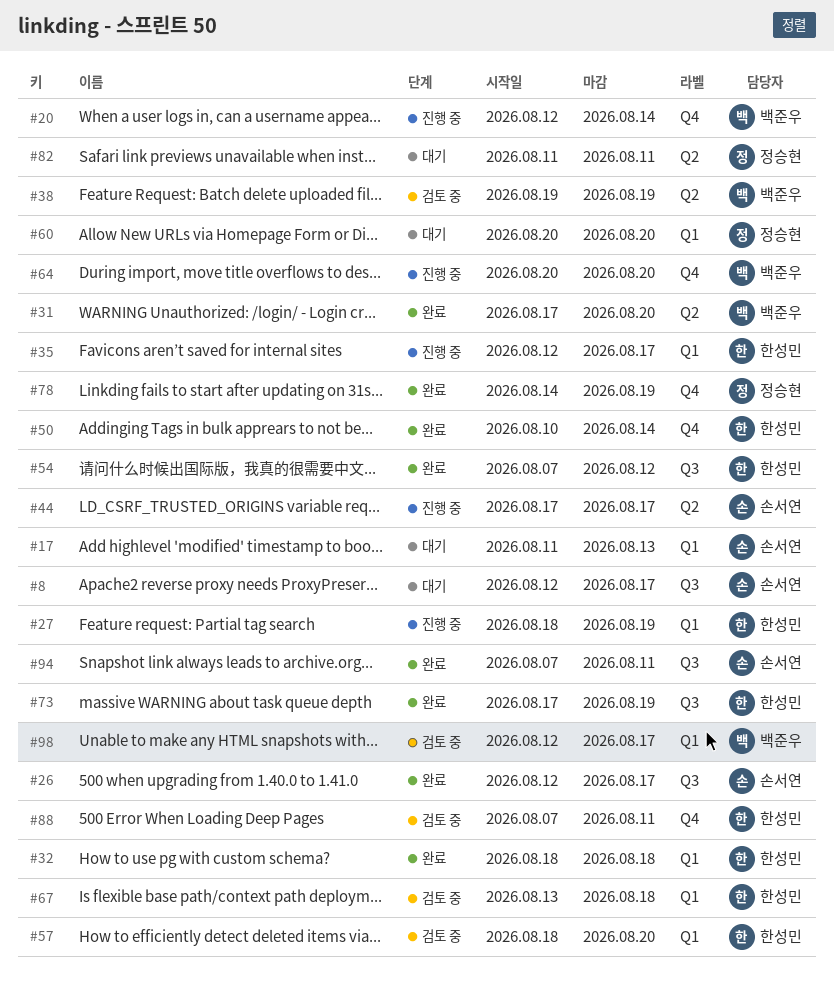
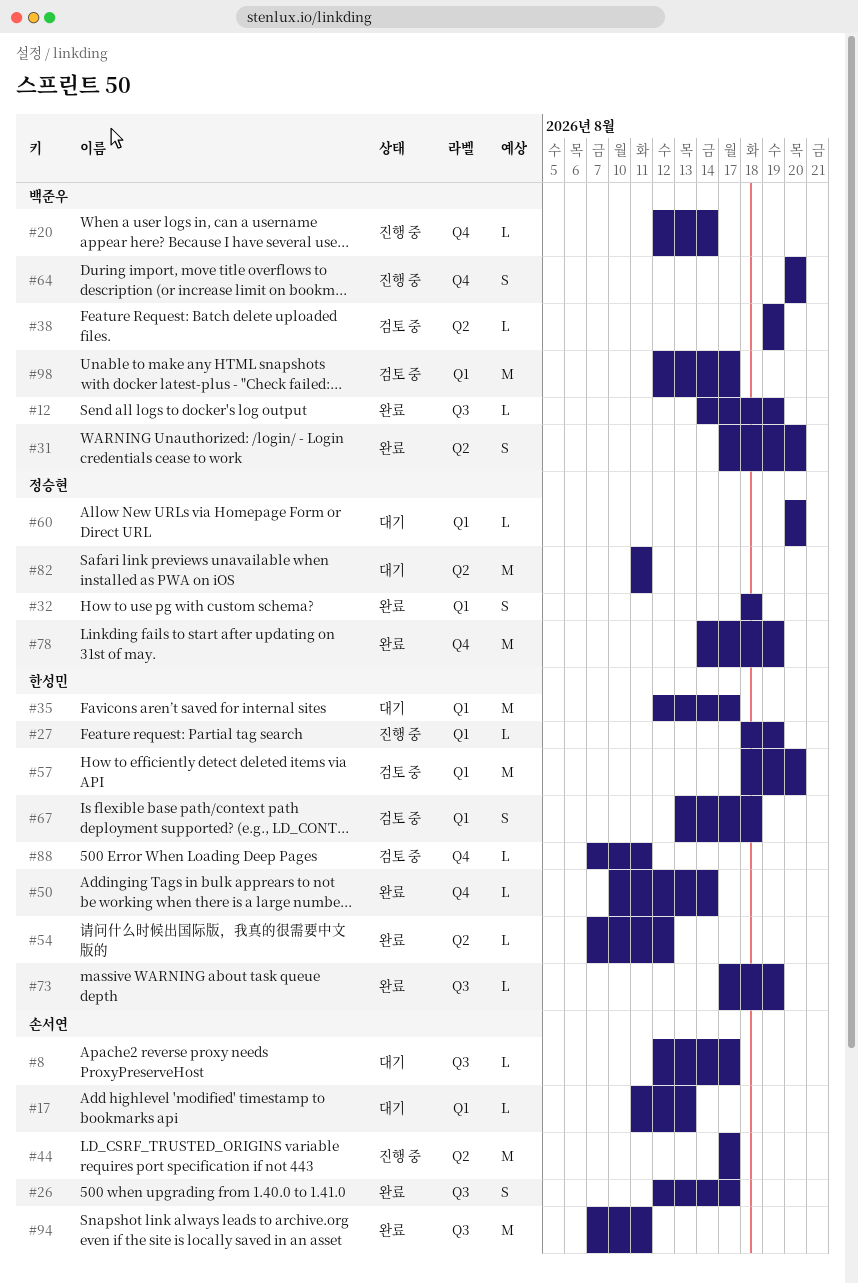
#12: none -> present
#32, owner: 한성민 -> 정승현
#35, status: 진행 중 -> 대기
#54, label: Q3 -> Q2

